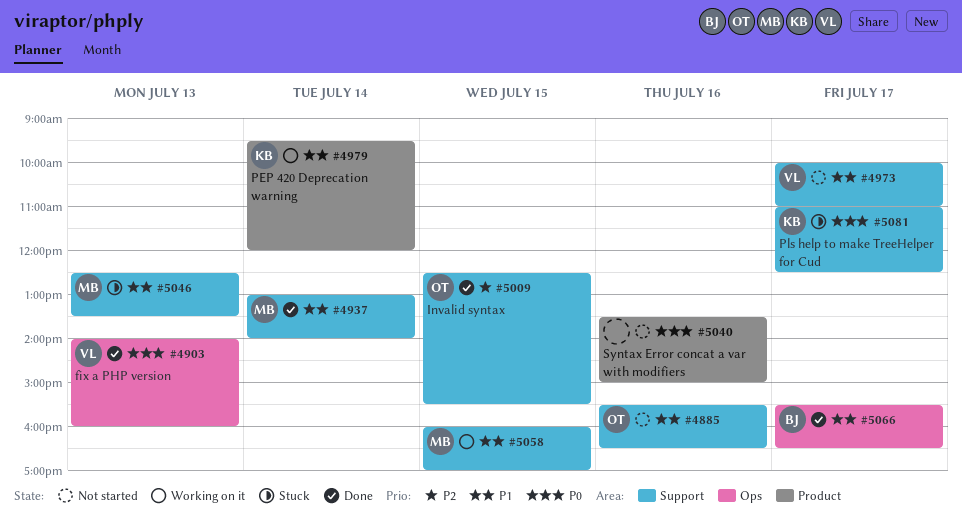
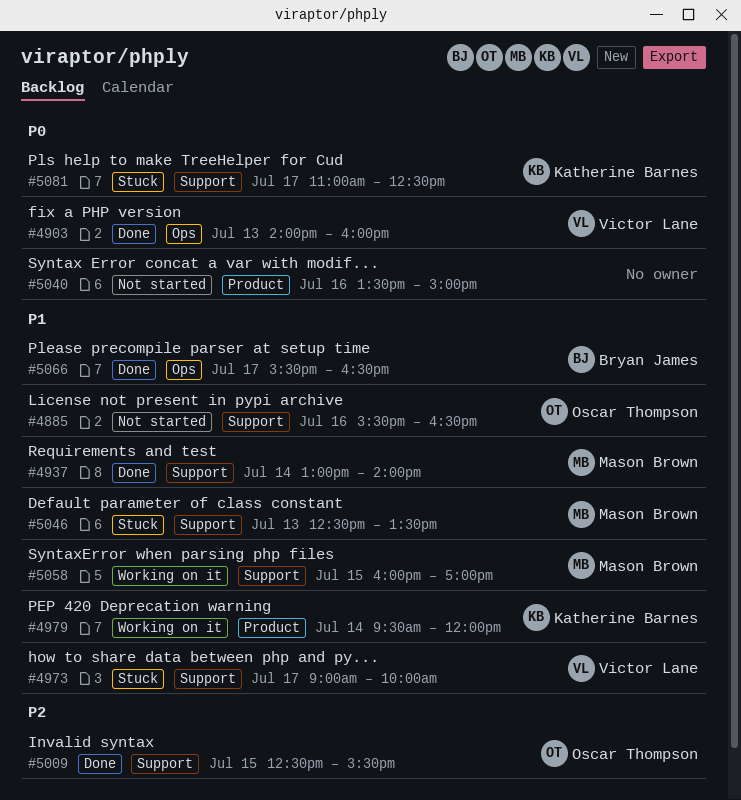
#4973, status: Not started -> Stuck
#4973, begins: 10:00 -> 09:00
#4973, ends: 11:00 -> 10:00

